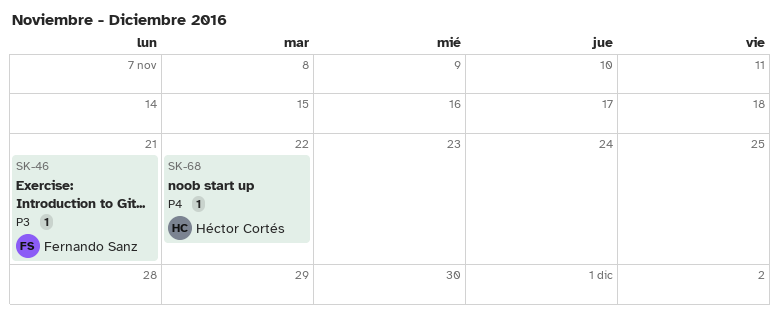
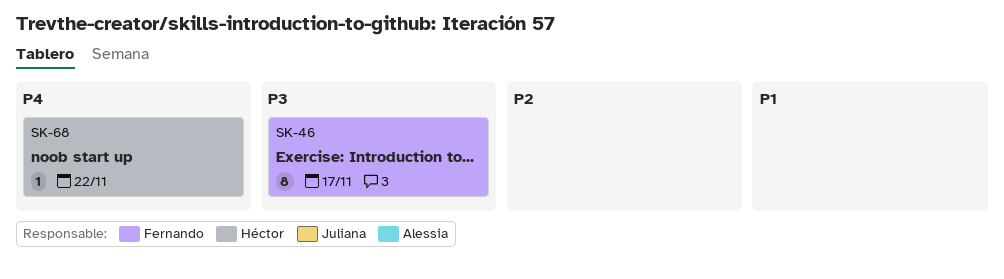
SK-46, estimate: 1 -> 8
SK-46, due: Nov 21 -> Nov 17

